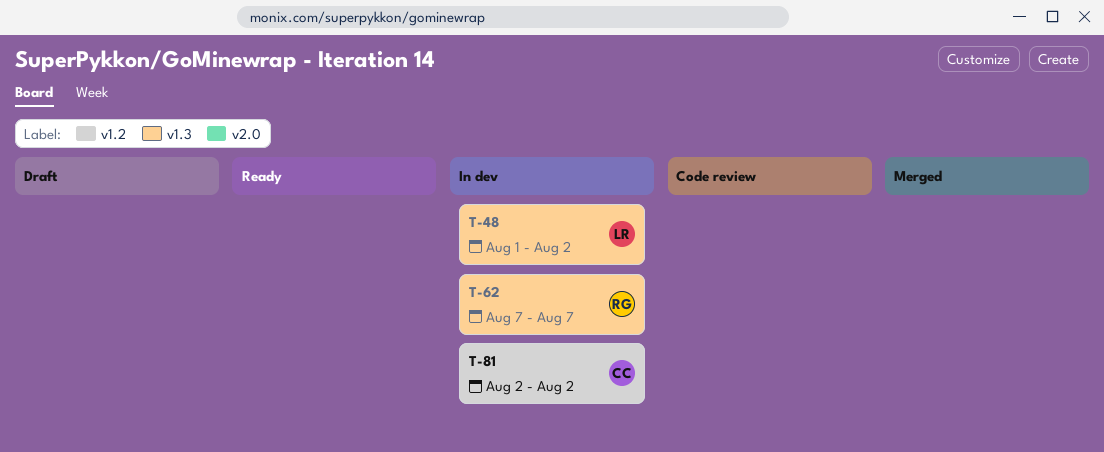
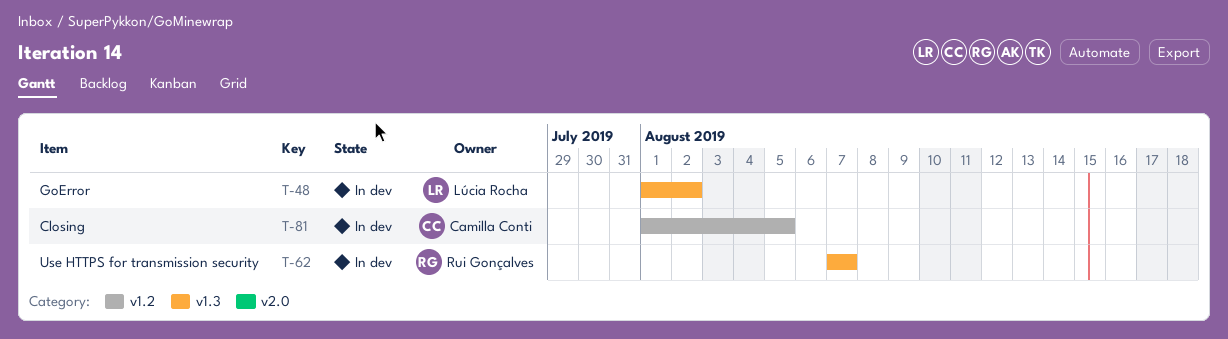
T-81, start: Aug 2 -> Aug 1
T-81, due: Aug 2 -> Aug 5

